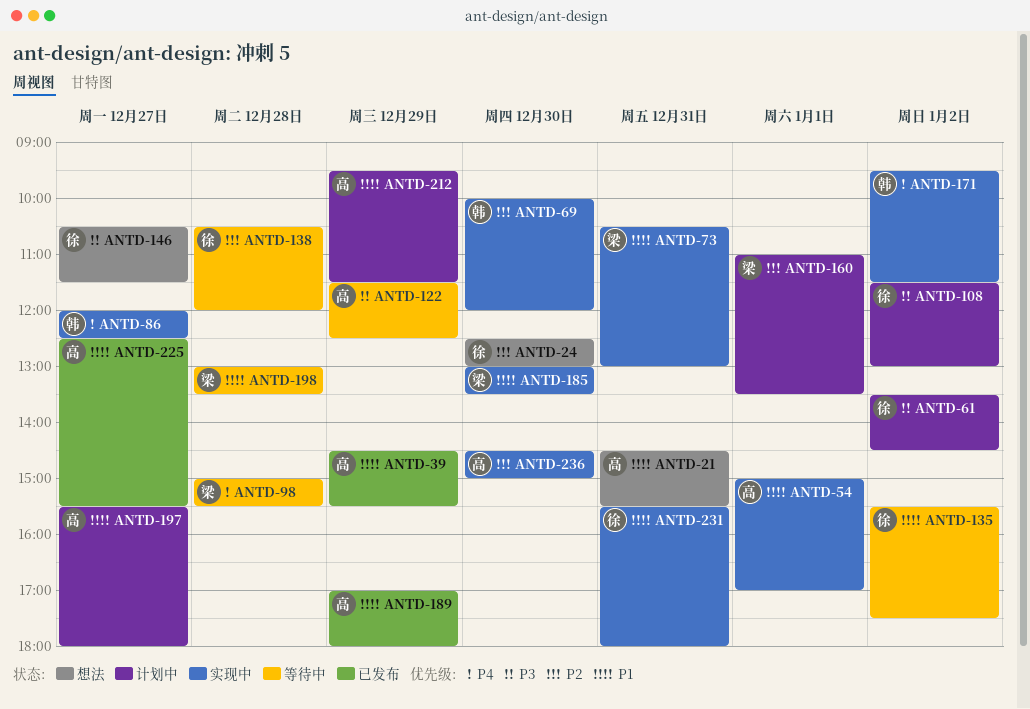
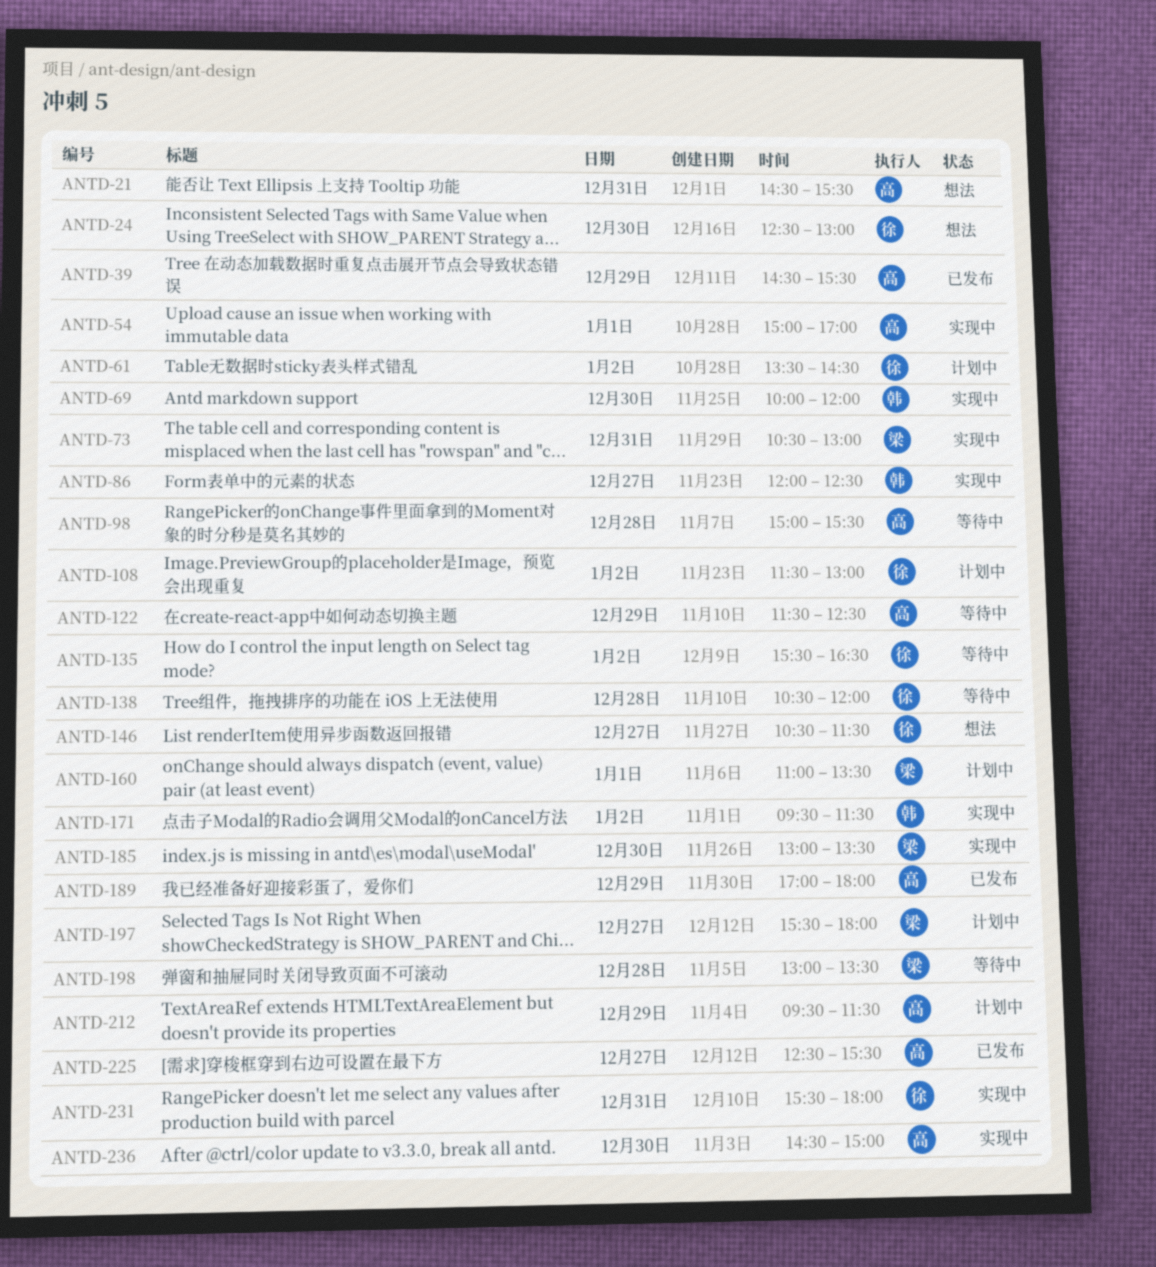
ANTD-98, owner: 梁 -> 高
ANTD-135, ends: 17:30 -> 16:30
ANTD-197, owner: 高 -> 梁

